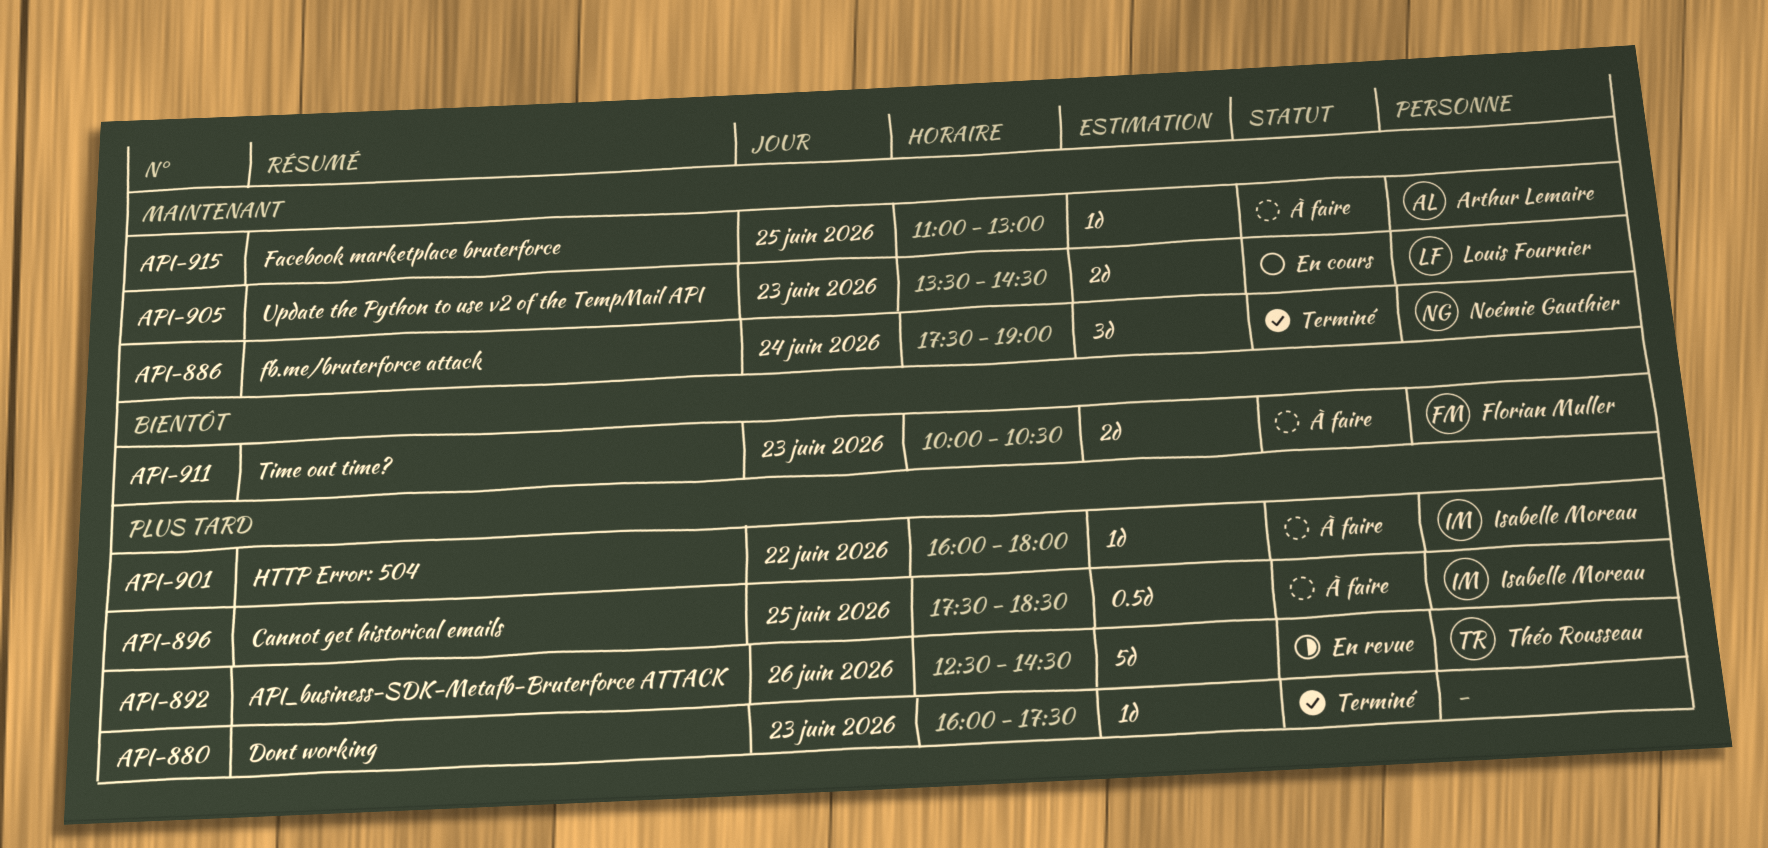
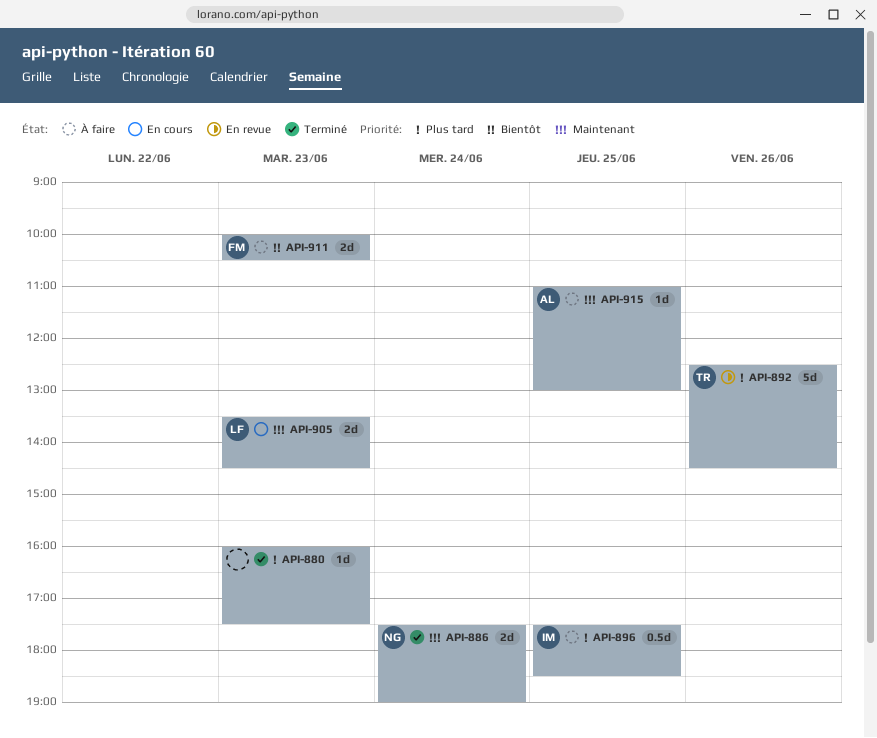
API-886, estimate: 3d -> 2d
API-901: present -> none

